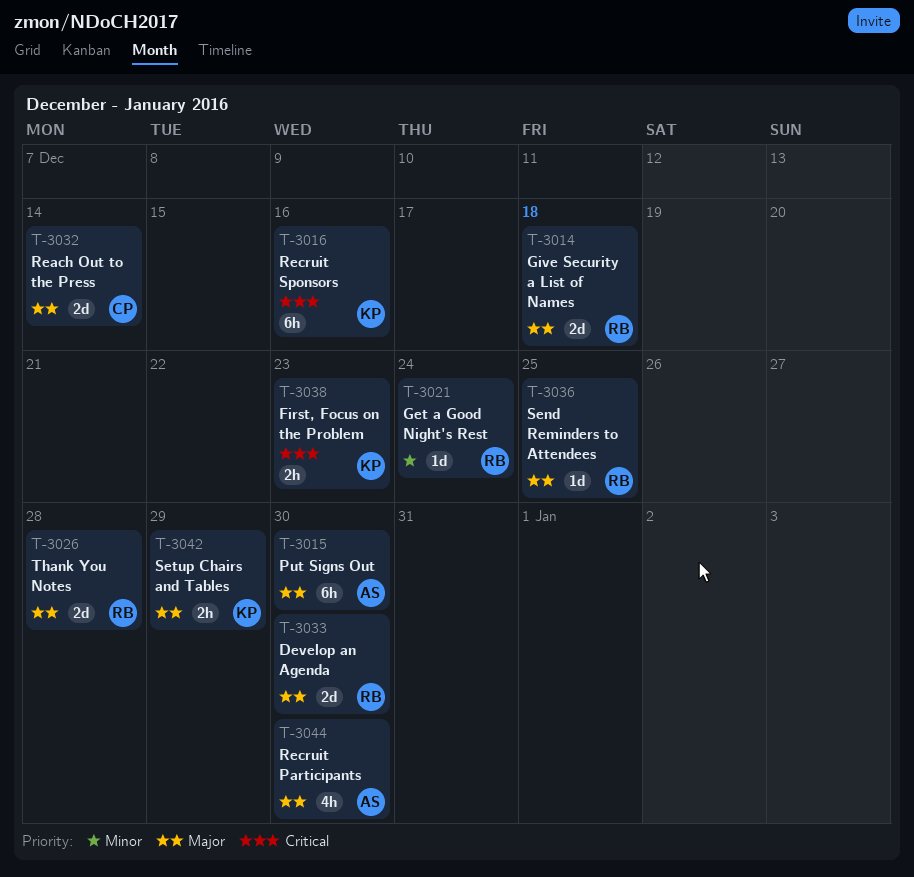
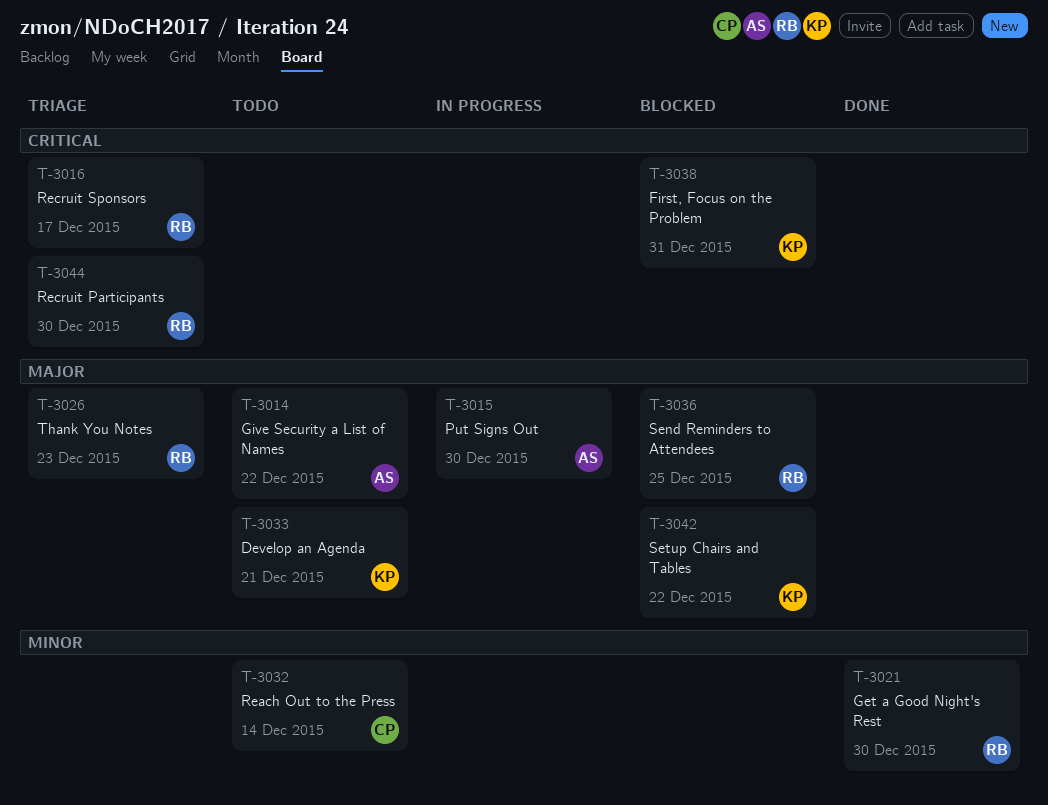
T-3014, owner: RB -> AS
T-3014, due: Dec 18 -> Dec 22
T-3016, owner: KP -> RB
T-3016, due: Dec 16 -> Dec 17
T-3021, due: Dec 24 -> Dec 30
T-3026, due: Dec 28 -> Dec 23
T-3032, priority: Major -> Minor
T-3033, owner: RB -> KP
T-3033, due: Dec 30 -> Dec 21
T-3038, due: Dec 23 -> Dec 31
T-3042, due: Dec 29 -> Dec 22
T-3044, owner: AS -> RB
T-3044, priority: Major -> Critical

